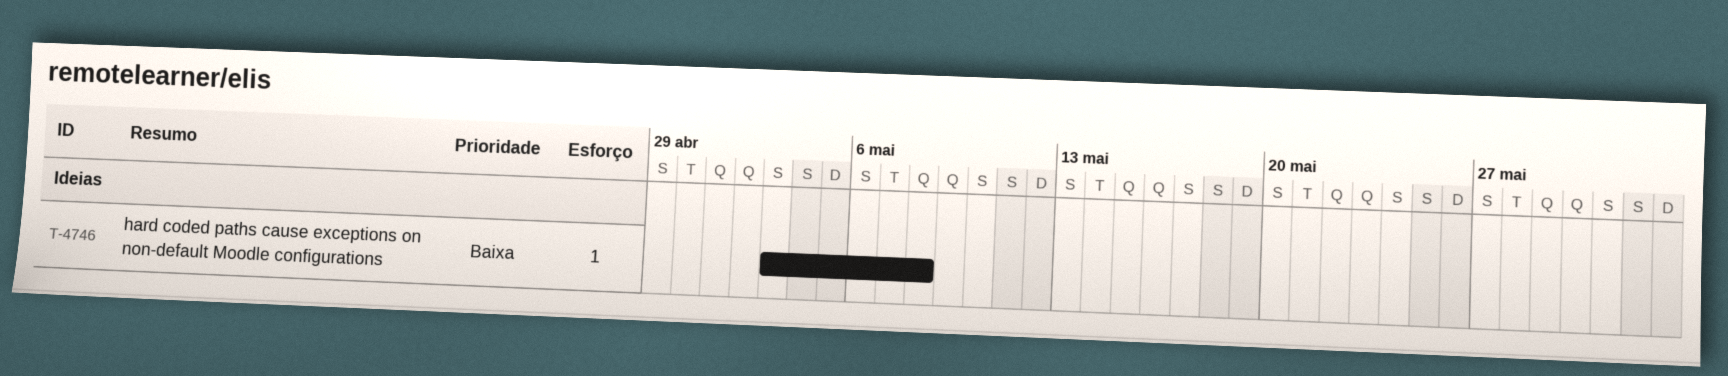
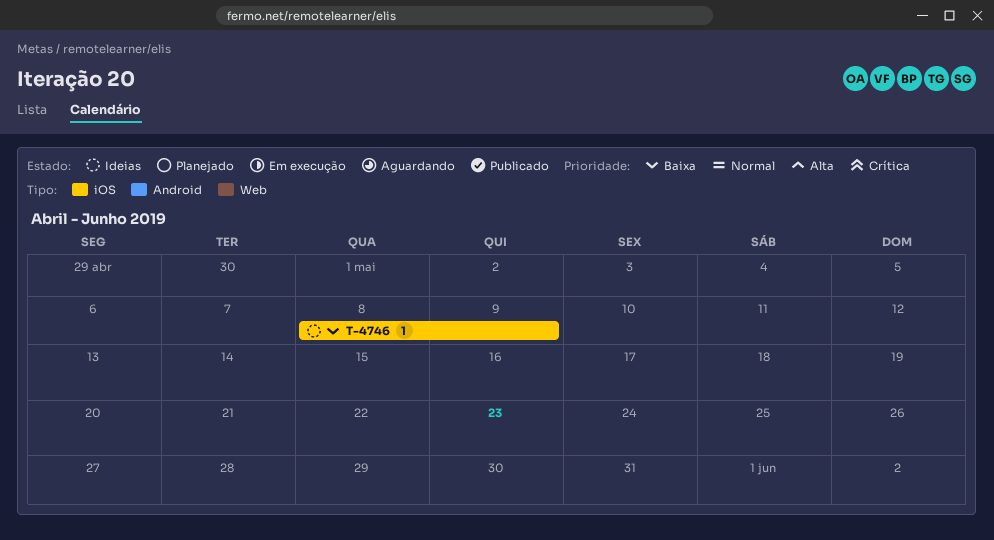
T-4746, start: May 3 -> May 8
T-4746, due: May 8 -> May 9

